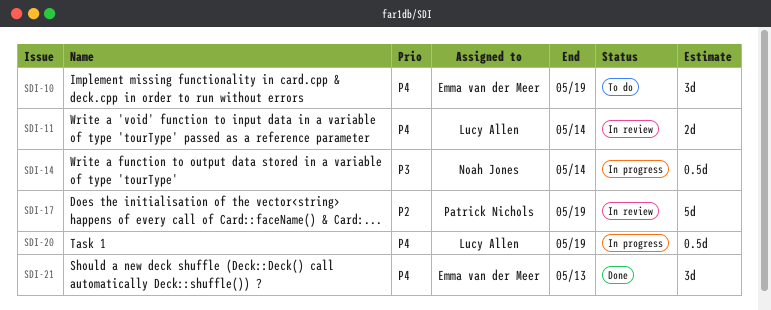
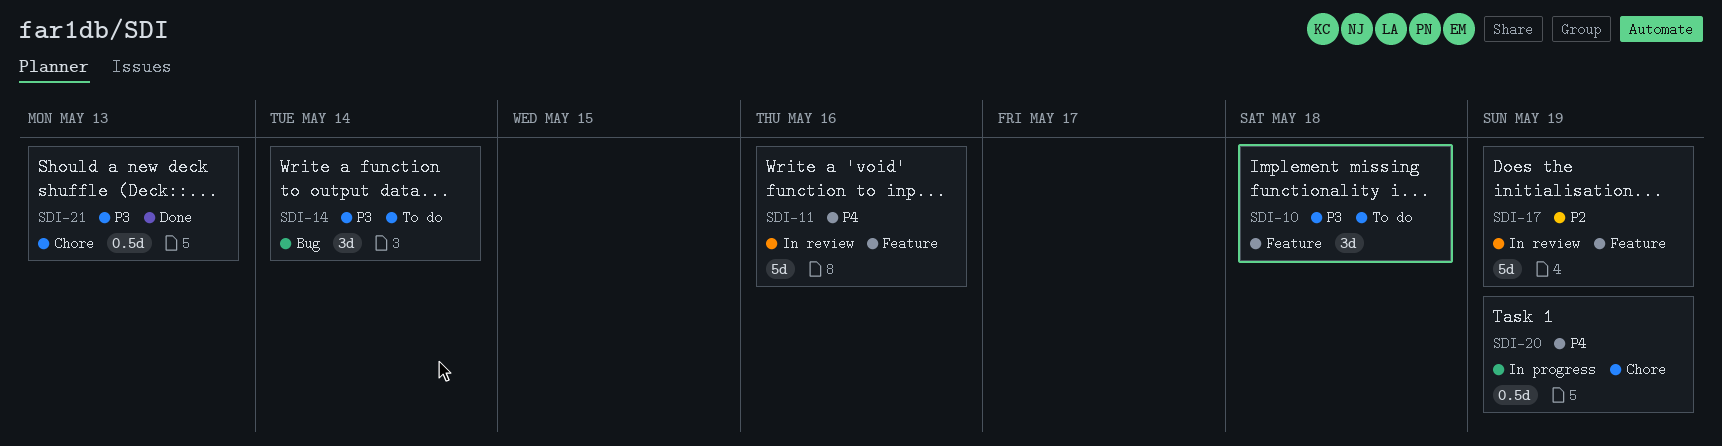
SDI-10, priority: P4 -> P3
SDI-10, due: May 19 -> May 18
SDI-11, estimate: 2d -> 5d
SDI-11, due: May 14 -> May 16
SDI-14, status: In progress -> To do
SDI-14, estimate: 0.5d -> 3d
SDI-21, priority: P4 -> P3
SDI-21, estimate: 3d -> 0.5d

